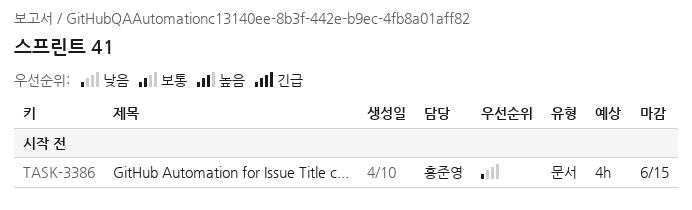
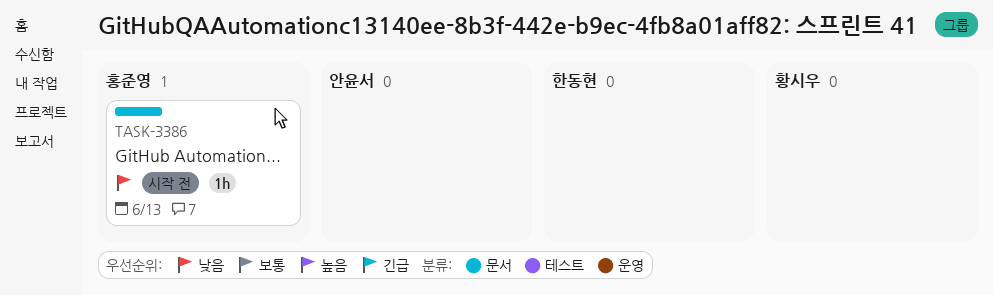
TASK-3386, estimate: 4h -> 1h
TASK-3386, due: Jun 15 -> Jun 13

